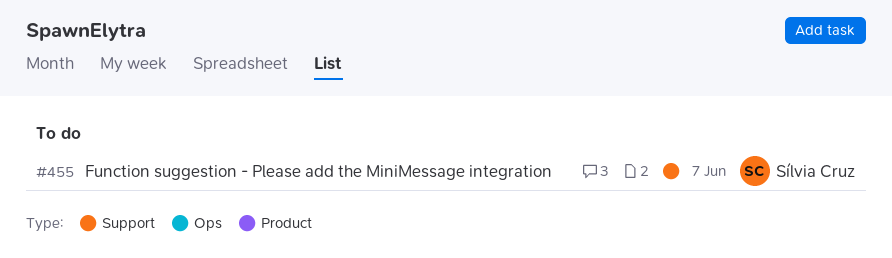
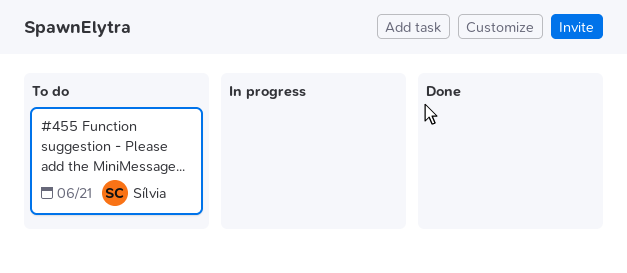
#455, due: Jun 7 -> Jun 21

